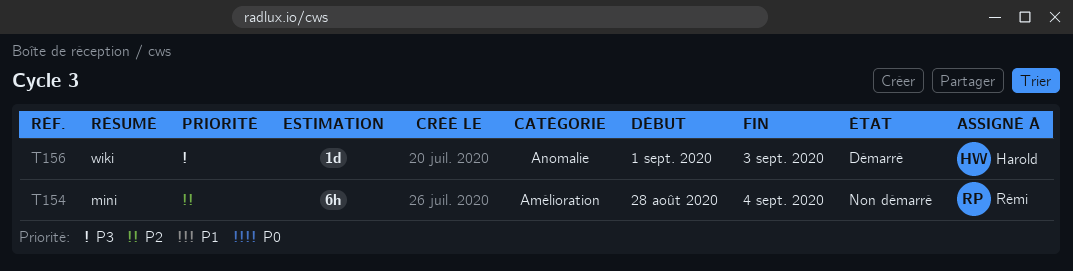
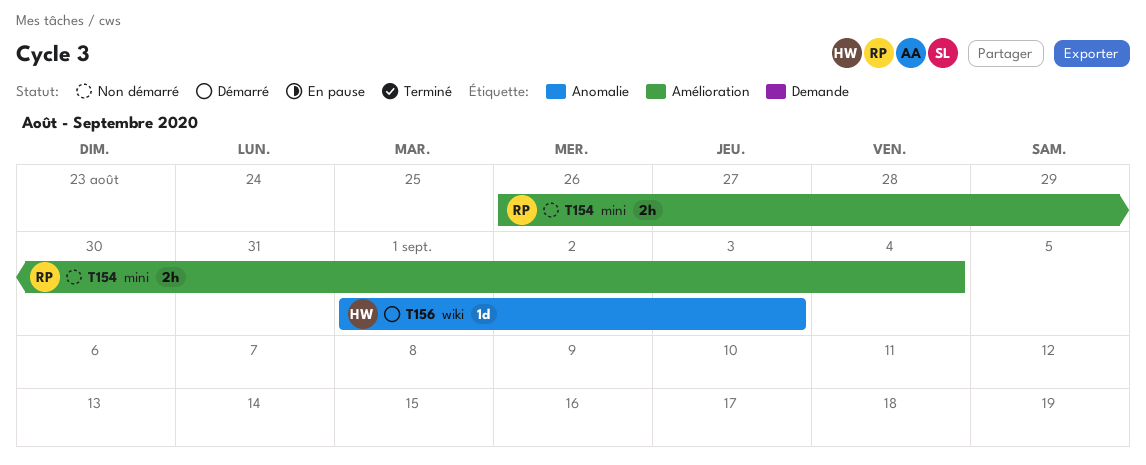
T154, estimate: 6h -> 2h
T154, start: Aug 28 -> Aug 26

